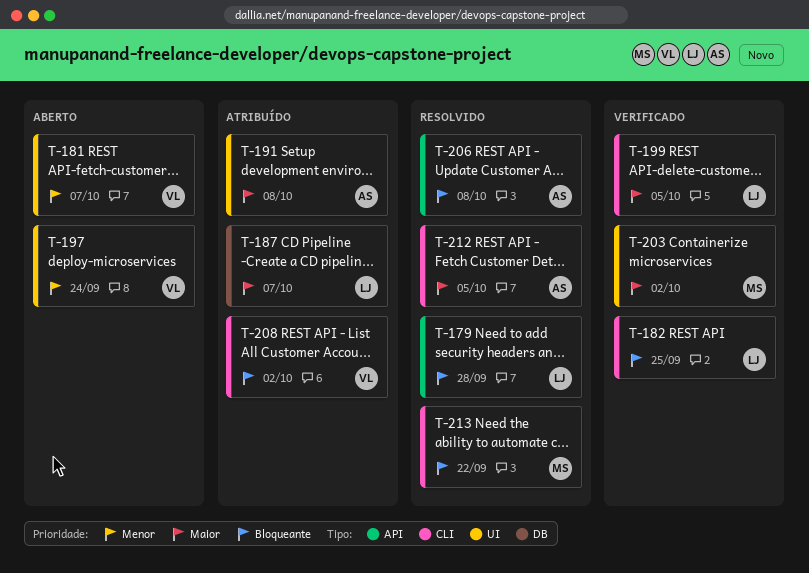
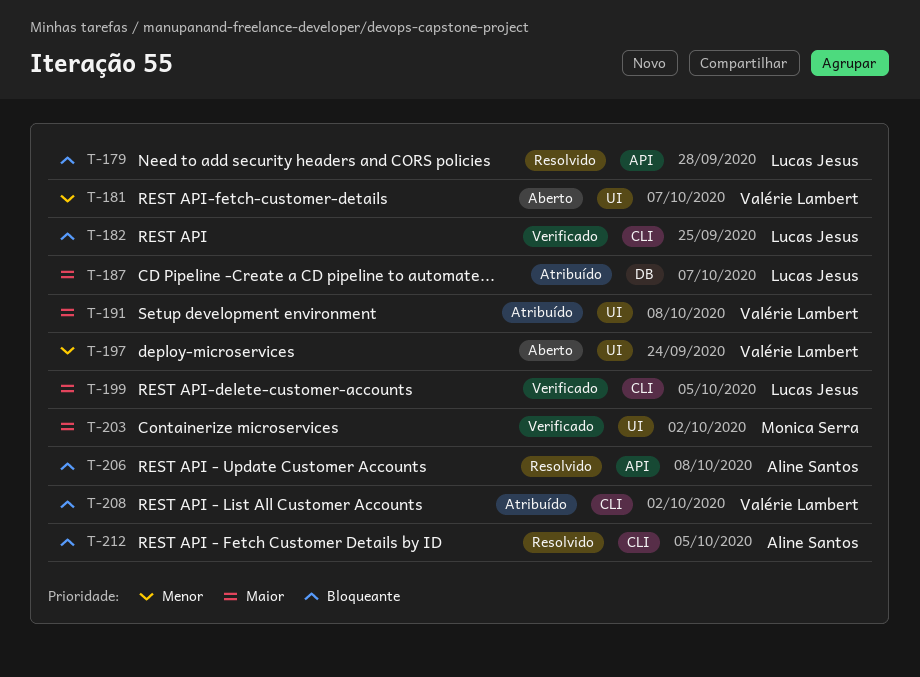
T-191, owner: Aline Santos -> Valérie Lambert
T-212, priority: Maior -> Bloqueante
T-213: present -> none

